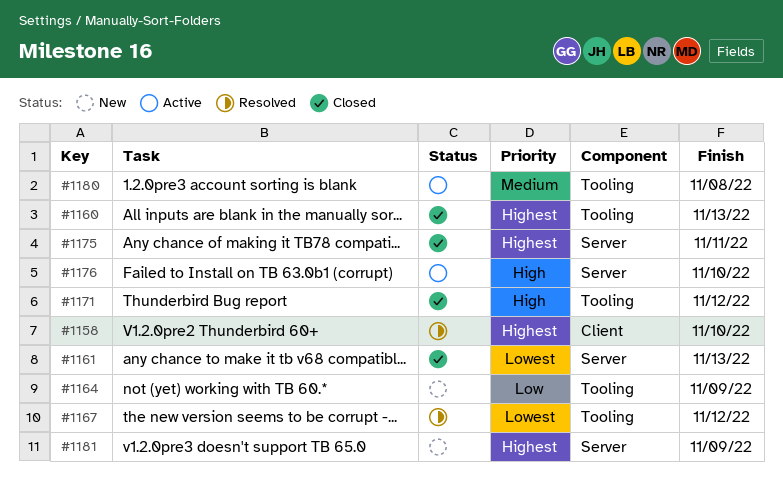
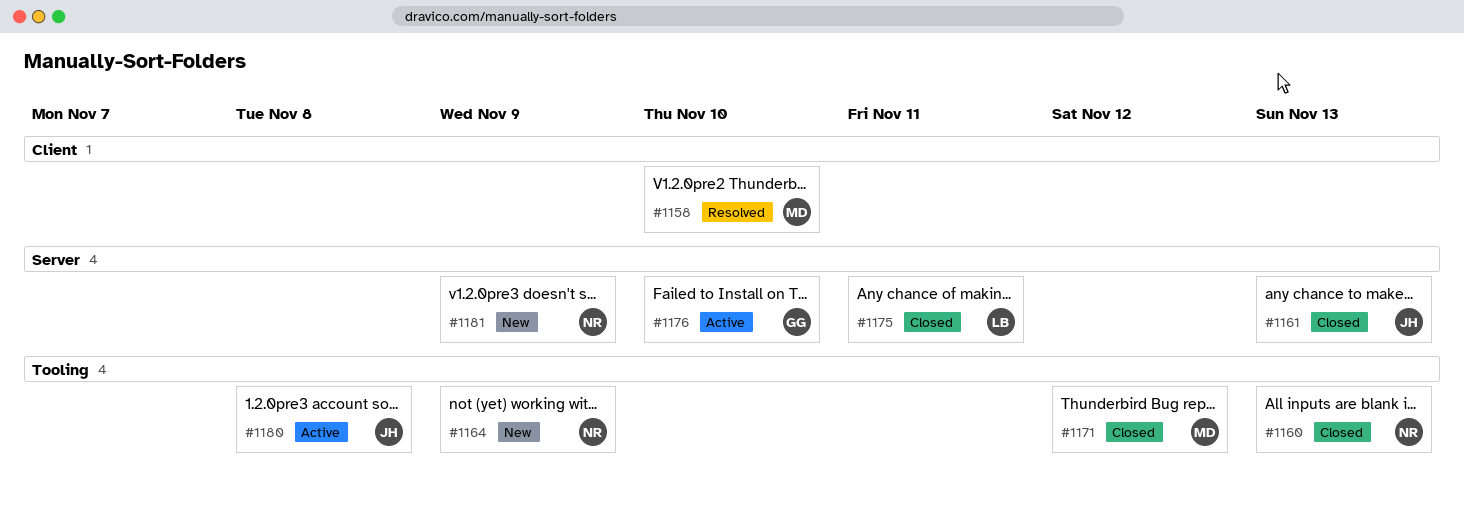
#1167: present -> none

